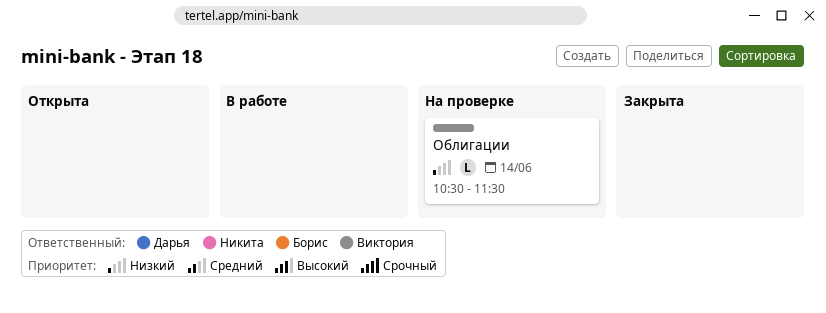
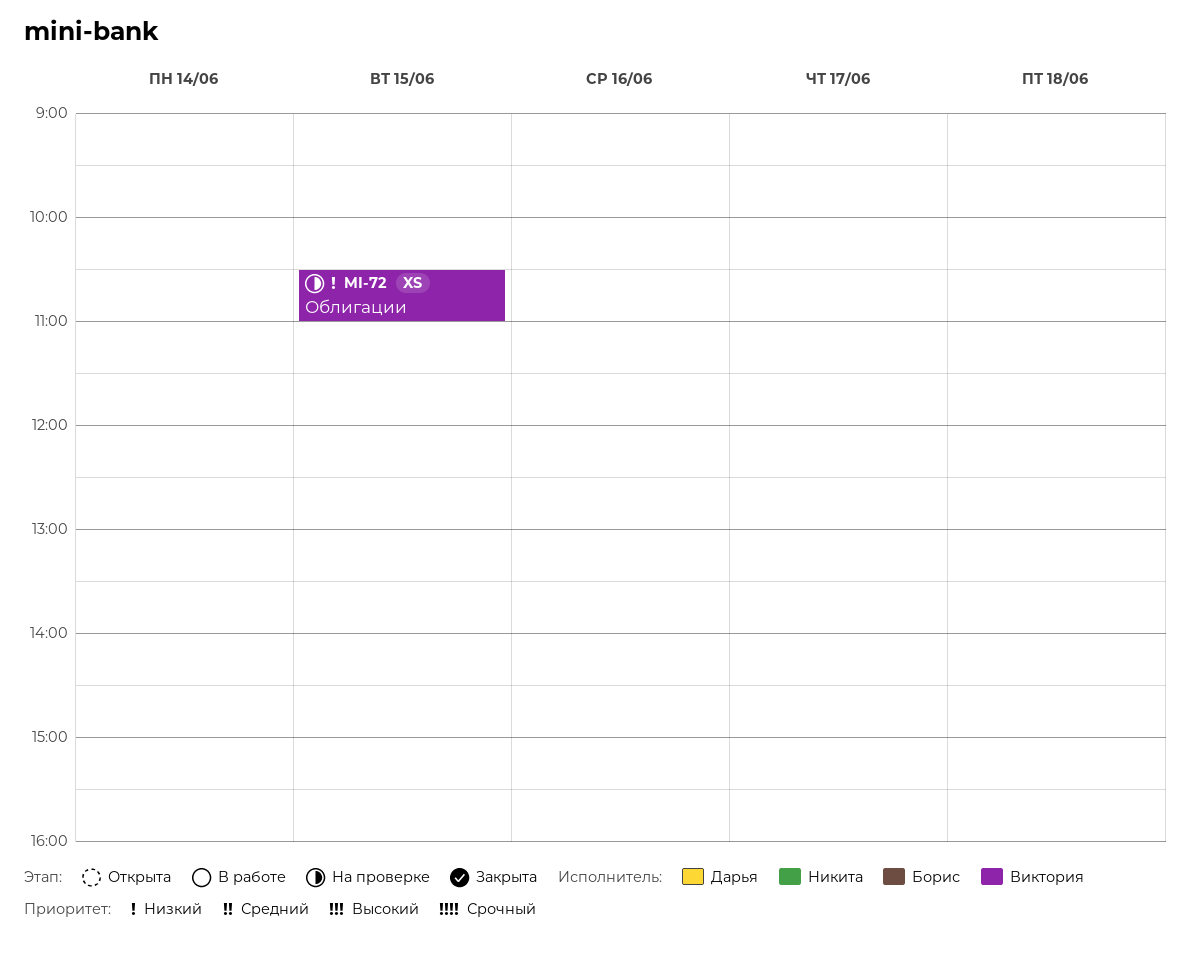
Облигации, estimate: L -> XS
Облигации, day: Jun 14 -> Jun 15
Облигации, ends: 11:30 -> 11:00

